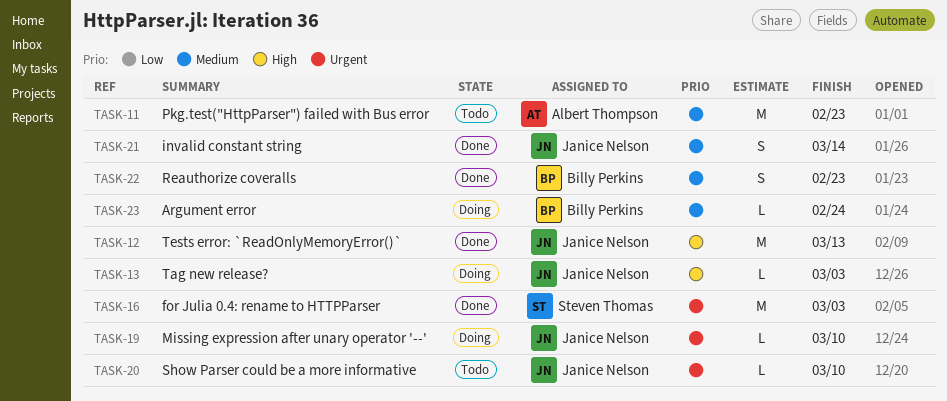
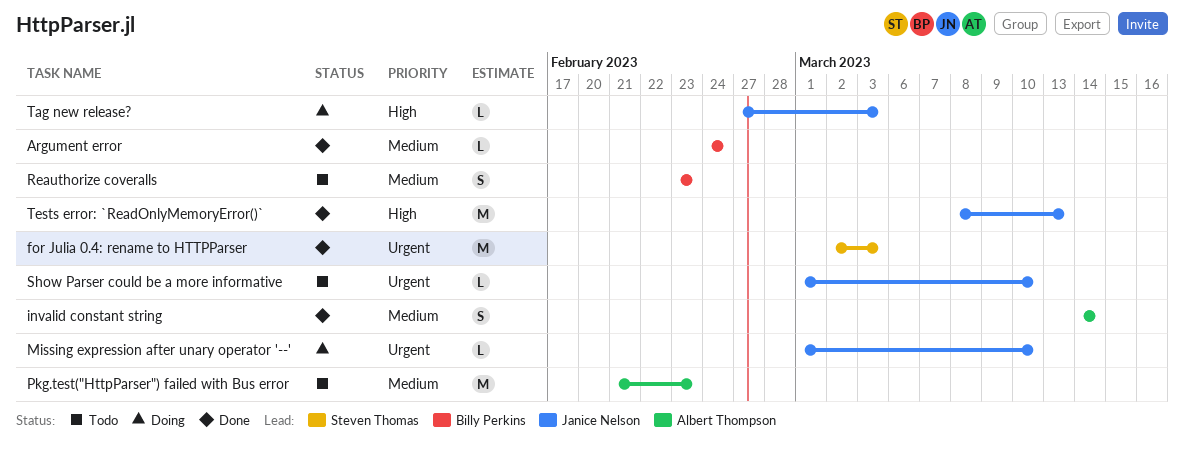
Argument error, status: Doing -> Done
invalid constant string, owner: Janice Nelson -> Albert Thompson
Reauthorize coveralls, status: Done -> Todo

